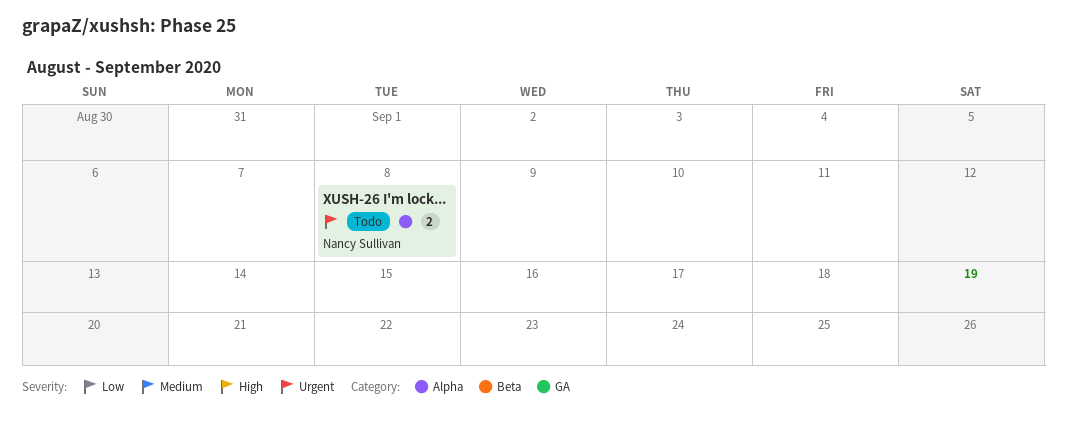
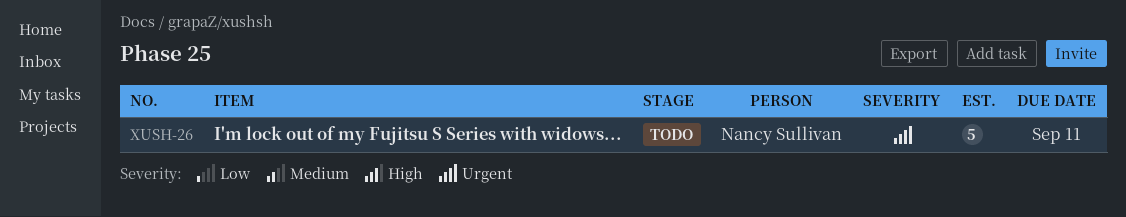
XUSH-26, estimate: 2 -> 5
XUSH-26, due: Sep 8 -> Sep 11

